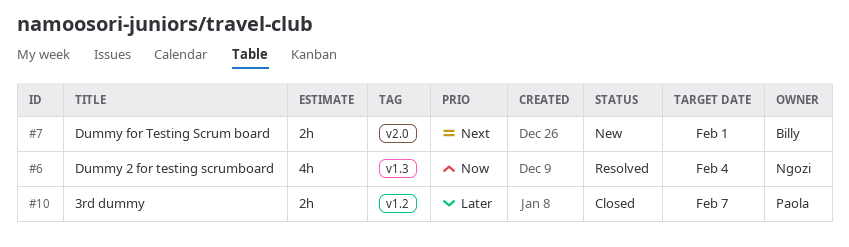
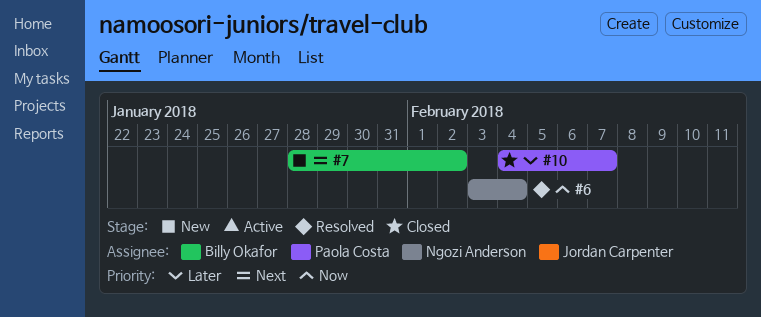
#7, due: Feb 1 -> Feb 2

